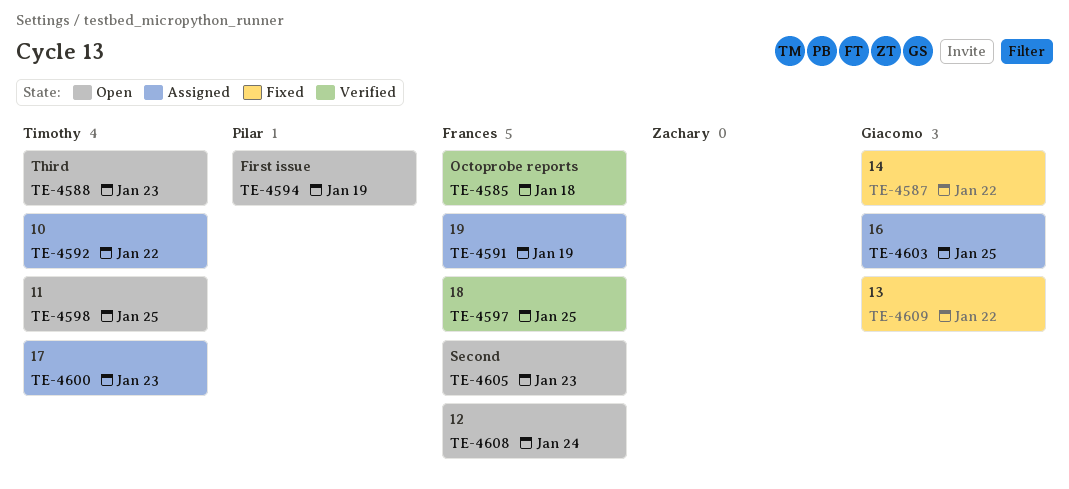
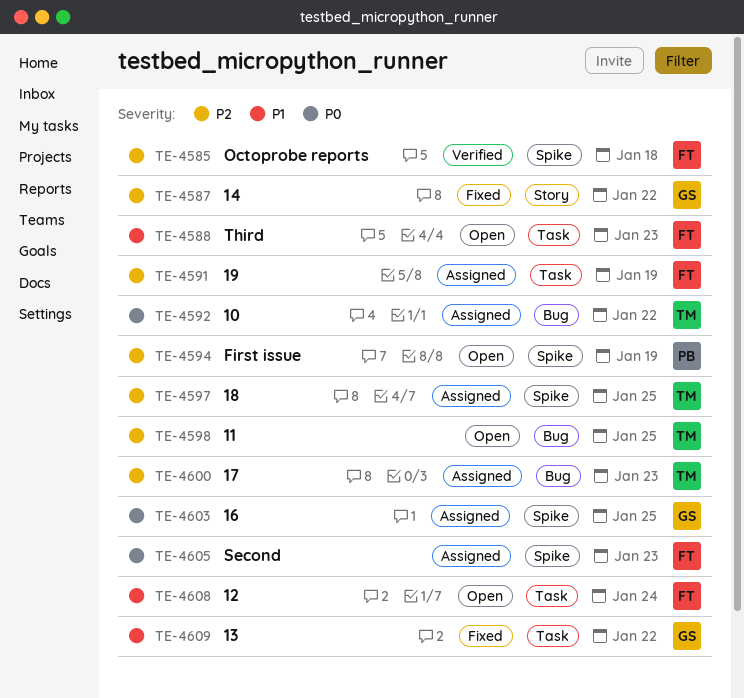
TE-4588, owner: Timothy -> Frances
TE-4597, status: Verified -> Assigned
TE-4597, owner: Frances -> Timothy
TE-4605, status: Open -> Assigned

